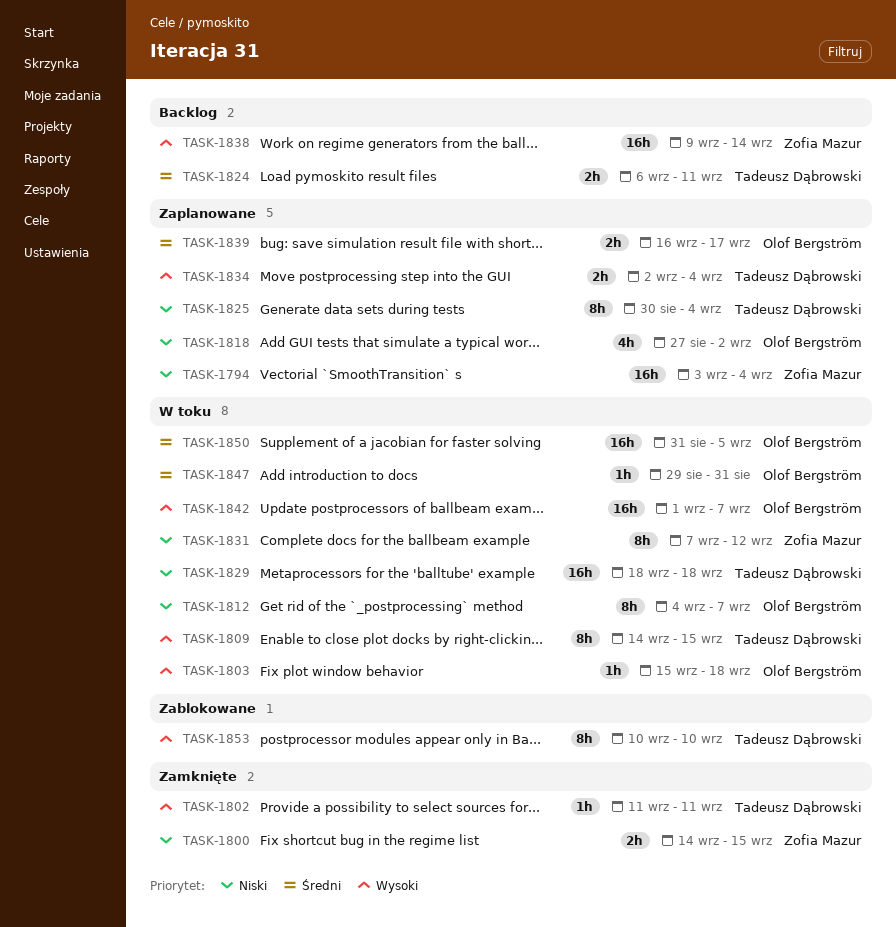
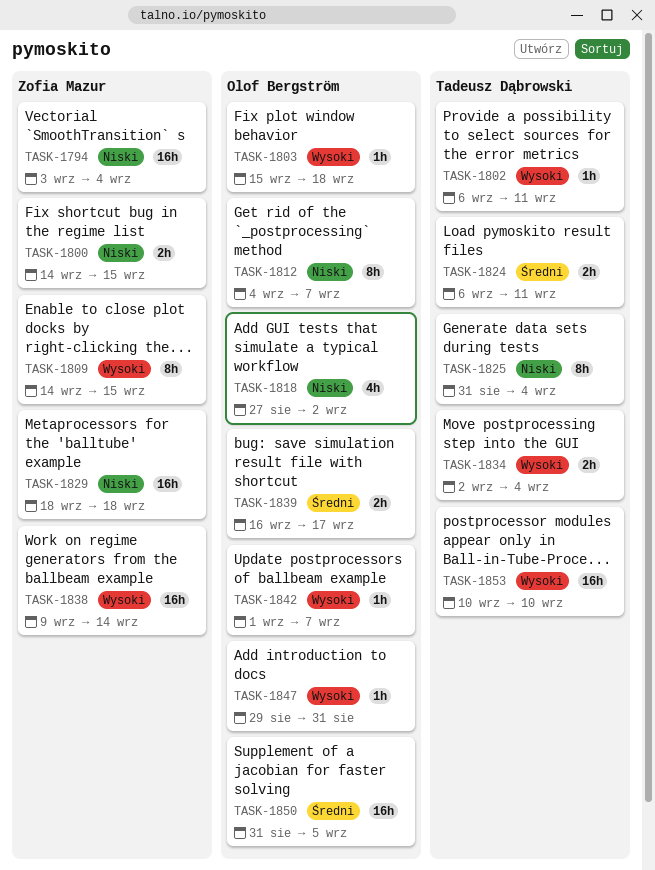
TASK-1802, start: Sep 11 -> Sep 6
TASK-1809, owner: Tadeusz Dąbrowski -> Zofia Mazur
TASK-1825, start: Aug 30 -> Aug 31
TASK-1829, owner: Tadeusz Dąbrowski -> Zofia Mazur
TASK-1831: present -> none
TASK-1842, estimate: 16h -> 1h
TASK-1847, priority: Średni -> Wysoki
TASK-1853, estimate: 8h -> 16h

